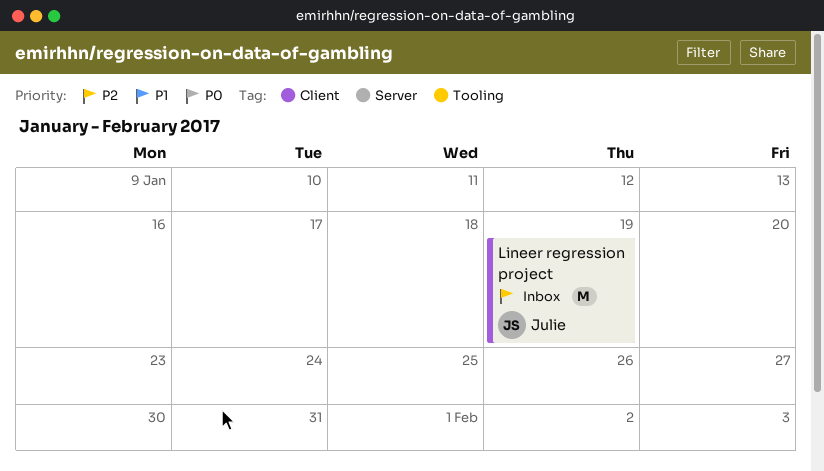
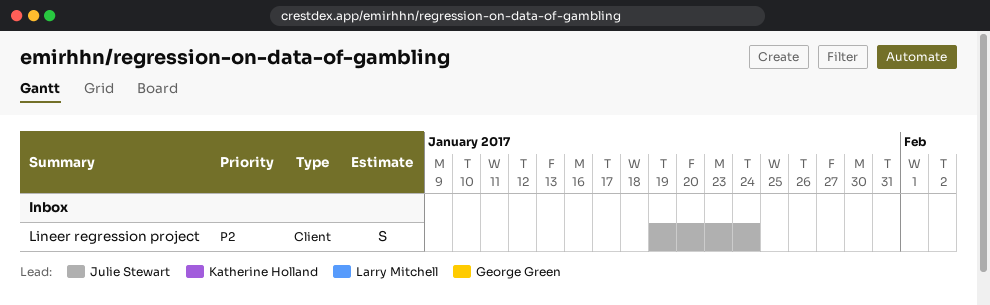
Lineer regression project, estimate: M -> S
Lineer regression project, due: Jan 19 -> Jan 24

